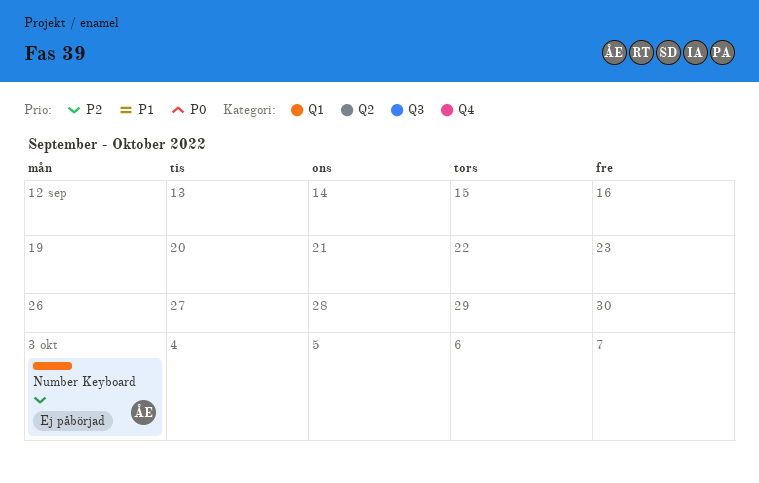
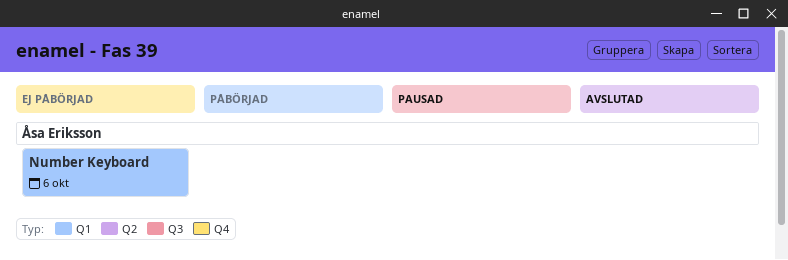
Number Keyboard, due: Oct 3 -> Oct 6

